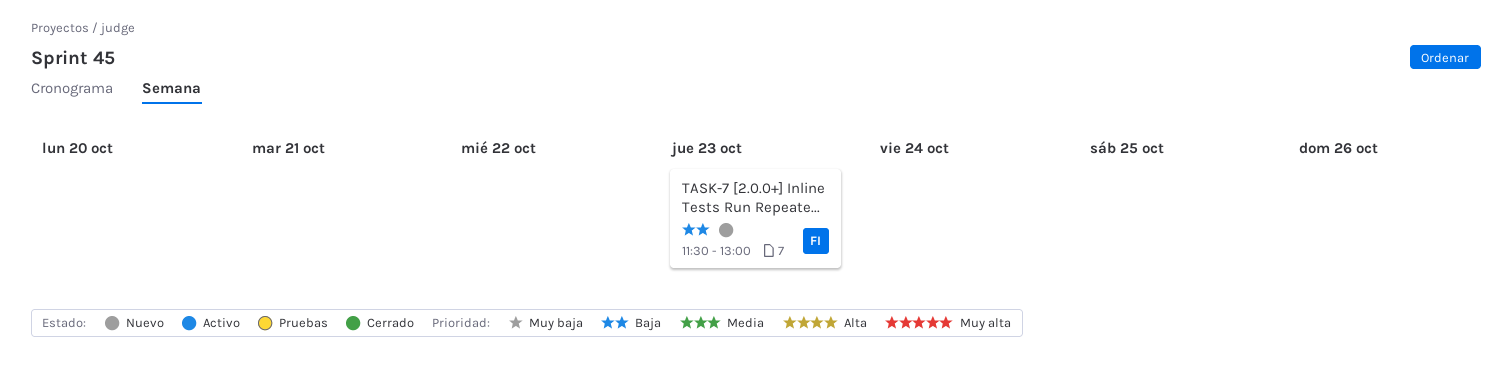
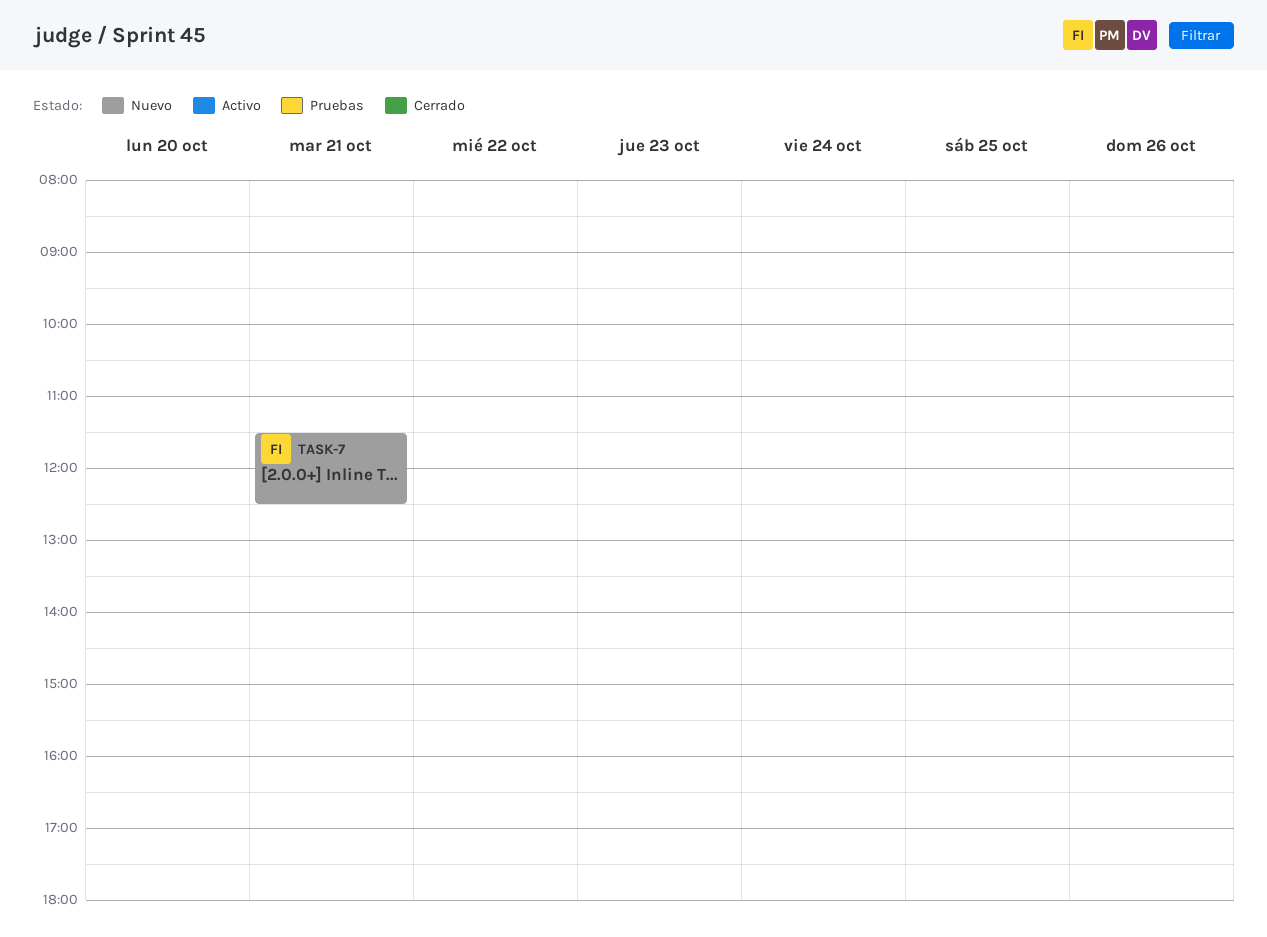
TASK-7, day: Oct 23 -> Oct 21
TASK-7, ends: 13:00 -> 12:30

